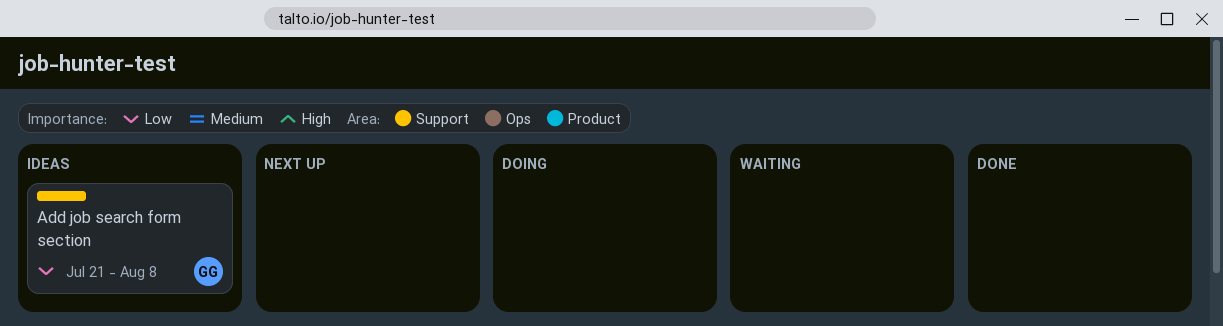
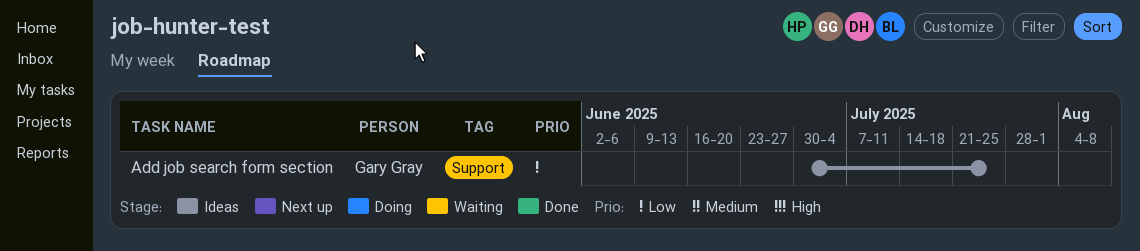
Add job search form section, start: Jul 21 -> Jun 30
Add job search form section, due: Aug 8 -> Jul 25

